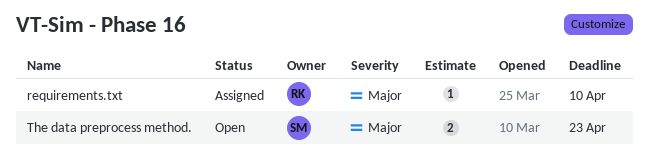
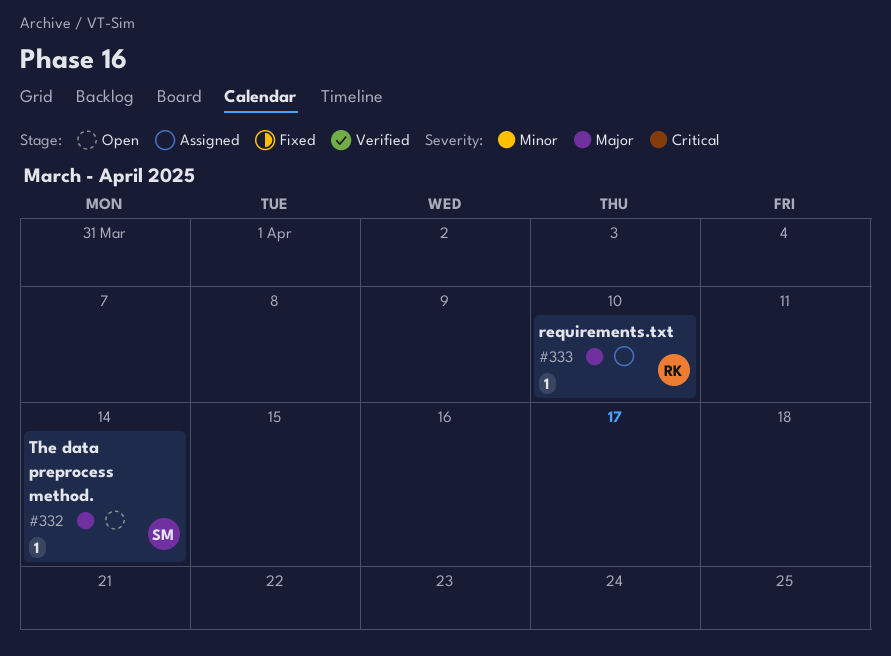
The data preprocess method., estimate: 2 -> 1
The data preprocess method., due: Apr 23 -> Apr 14

